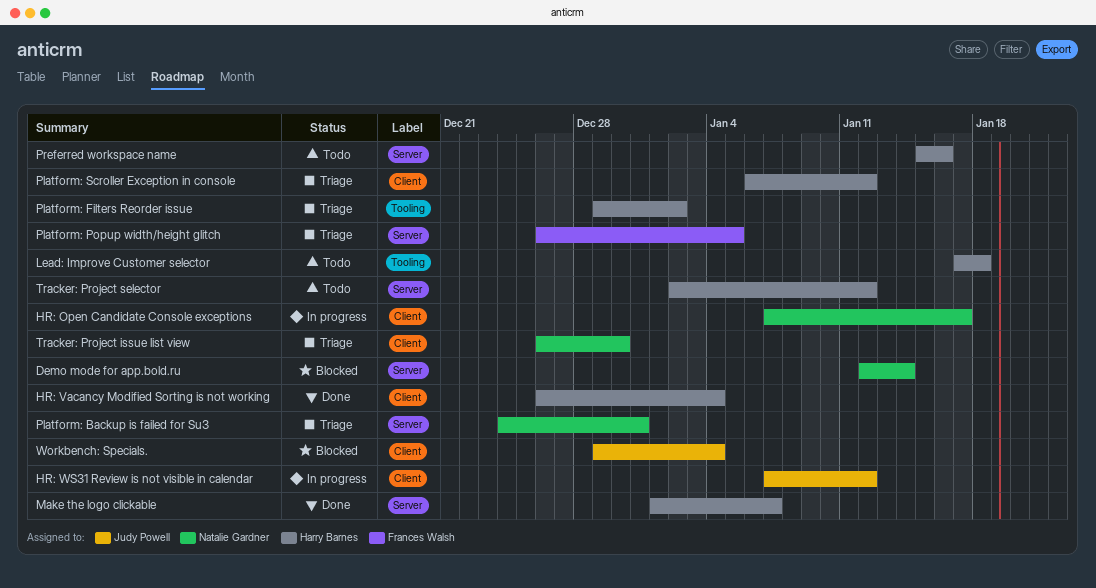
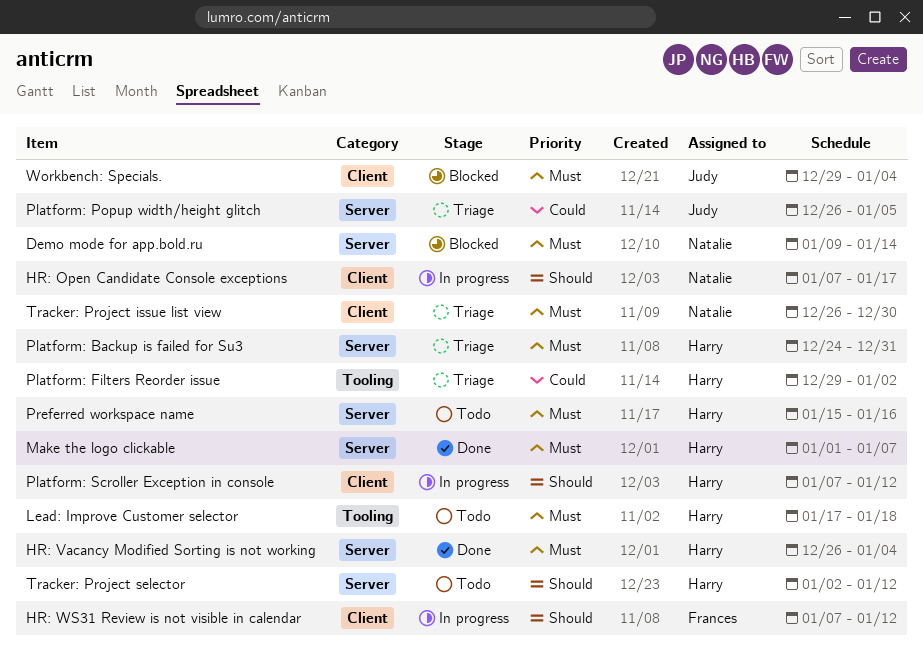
Demo mode for app.bold.ru, start: Jan 12 -> Jan 9
HR: Vacancy Modified Sorting is not working, label: Client -> Server
HR: WS31 Review is not visible in calendar, owner: Judy Powell -> Frances Walsh
Platform: Backup is failed for Su3, owner: Natalie Gardner -> Harry Barnes
Platform: Popup width/height glitch, owner: Frances Walsh -> Judy Powell
Platform: Scroller Exception in console, status: Triage -> In progress
Platform: Scroller Exception in console, start: Jan 6 -> Jan 7

